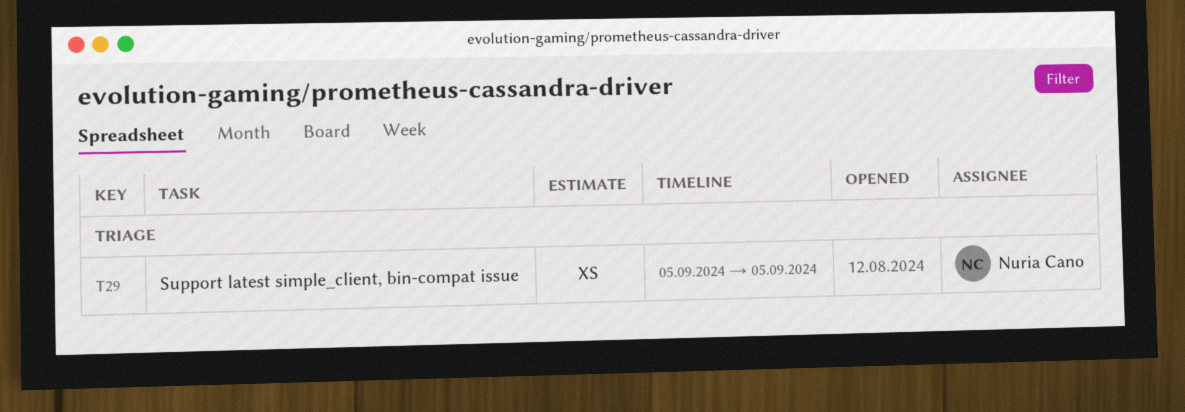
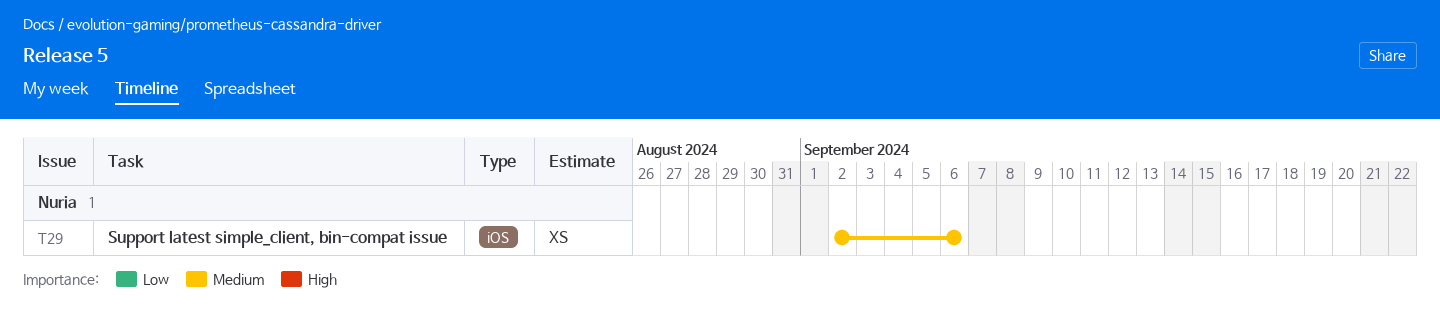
T29, start: Sep 5 -> Sep 2
T29, due: Sep 5 -> Sep 6

